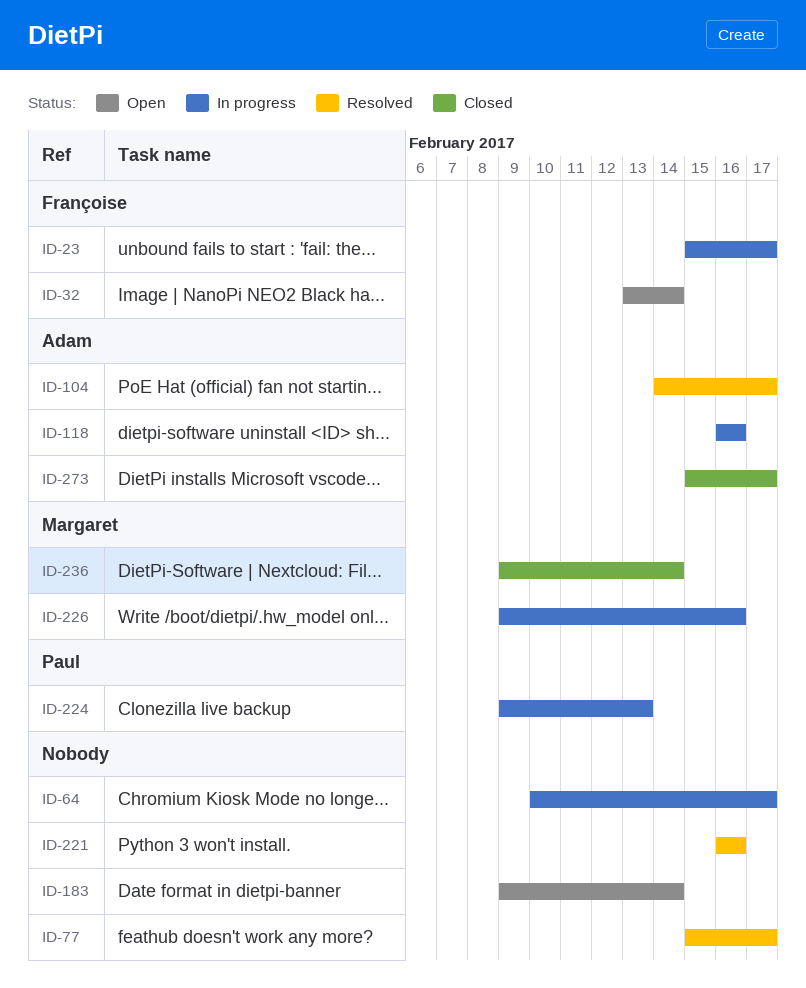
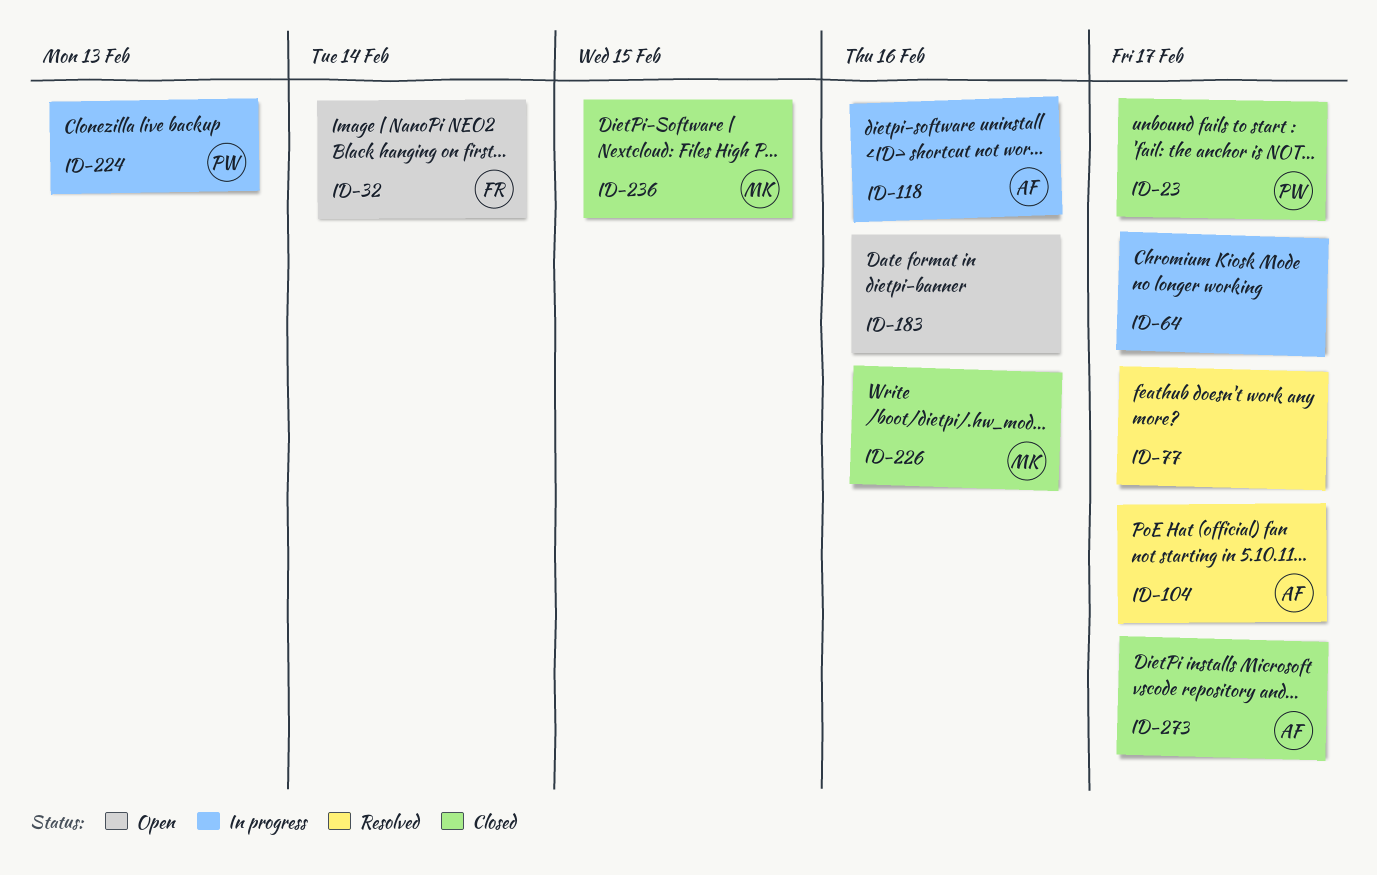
ID-23, status: In progress -> Closed
ID-23, owner: Françoise -> Paul
ID-183, due: Feb 14 -> Feb 16
ID-221: present -> none
ID-226, status: In progress -> Closed
ID-236, due: Feb 14 -> Feb 15

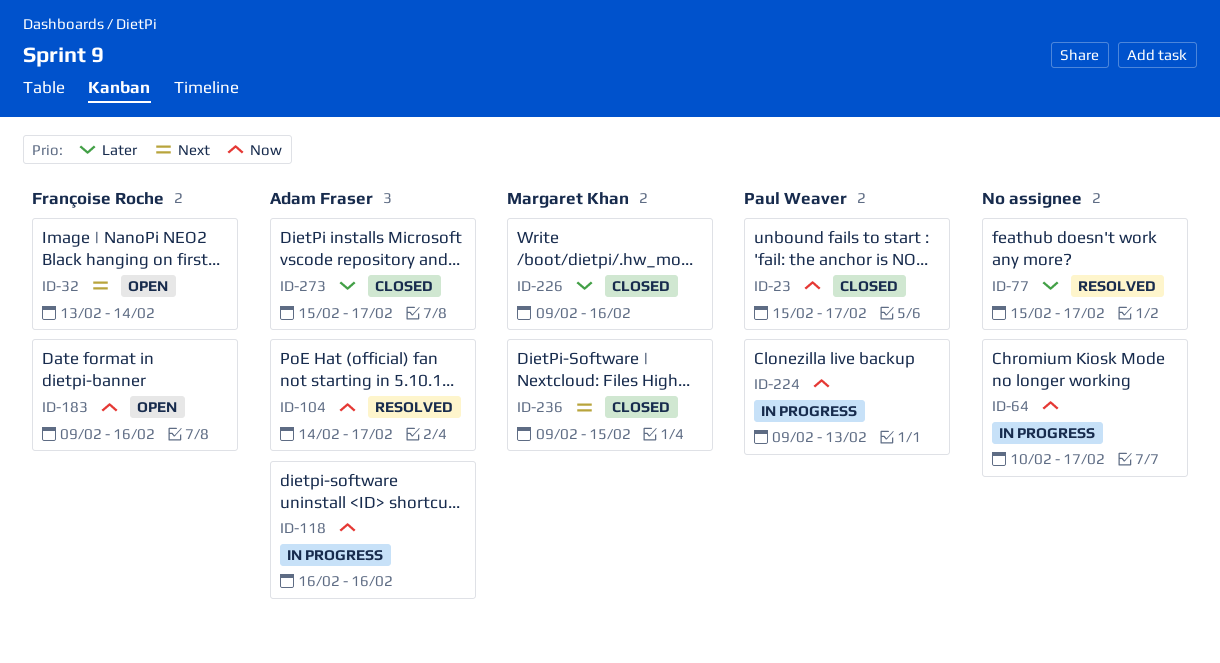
ID-183, owner: none -> Françoise Roche

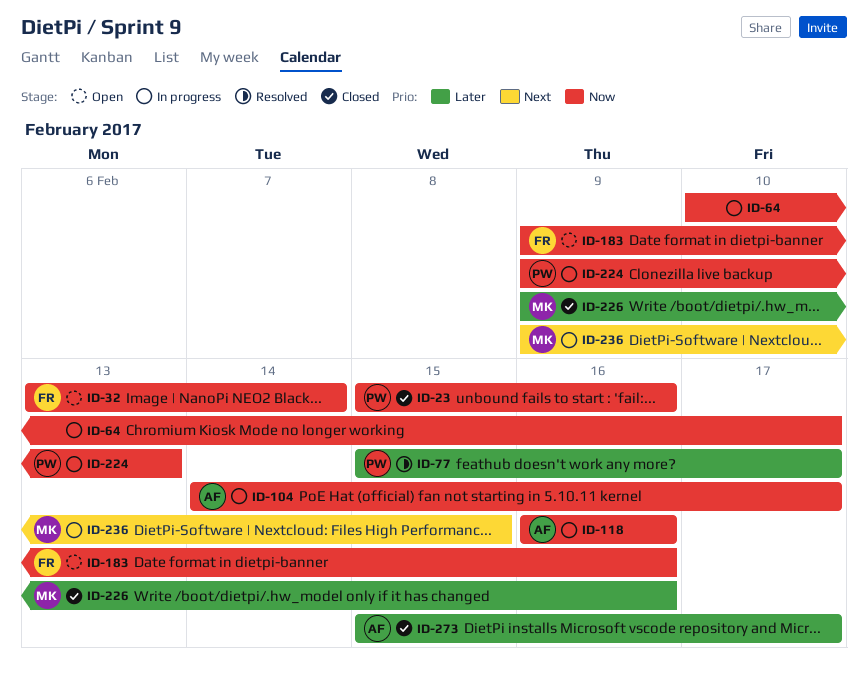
ID-23, due: Feb 17 -> Feb 16
ID-32, priority: Next -> Now
ID-77, owner: none -> Paul Weaver
ID-104, status: Resolved -> In progress
ID-236, status: Closed -> In progress

